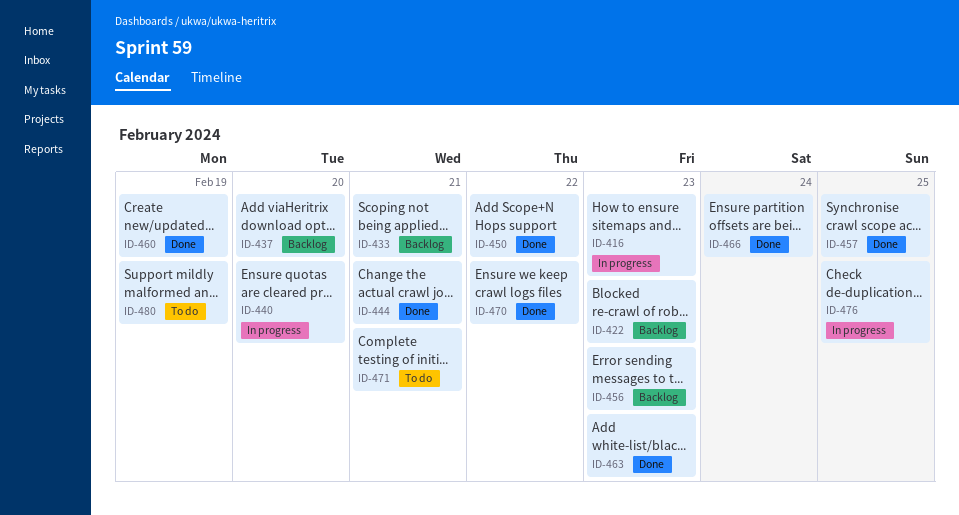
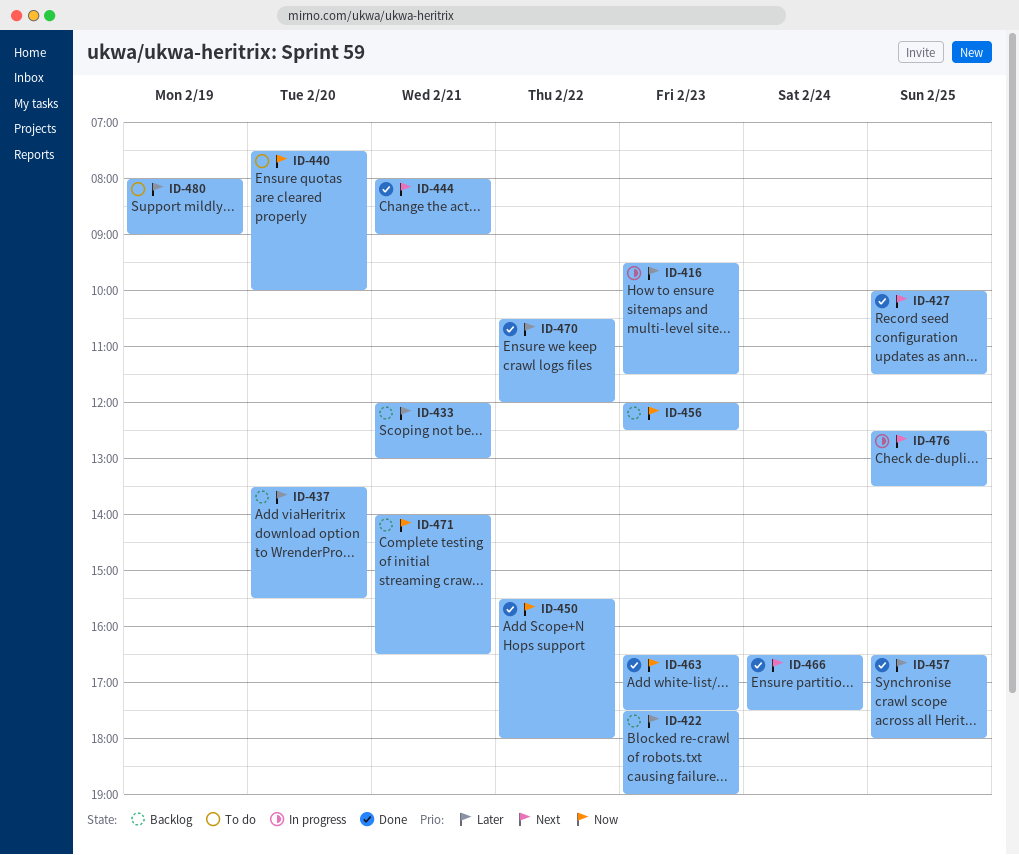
ID-427: none -> present
ID-440, status: In progress -> To do
ID-460: present -> none
ID-471, status: To do -> Backlog

